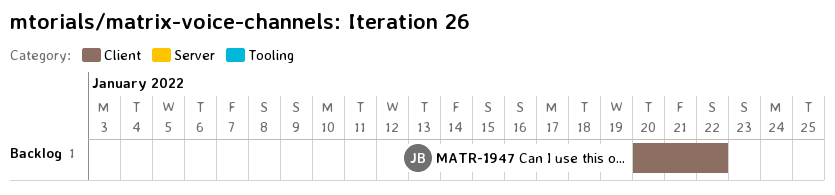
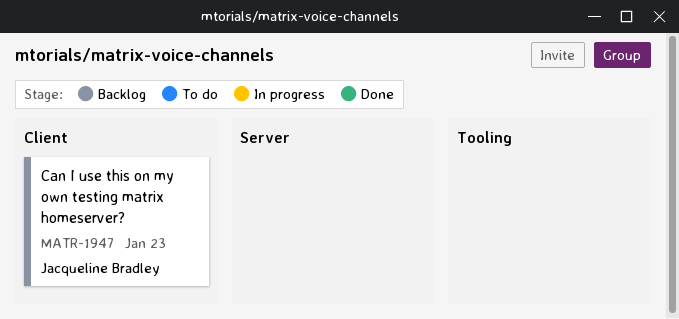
MATR-1947, due: Jan 22 -> Jan 23

